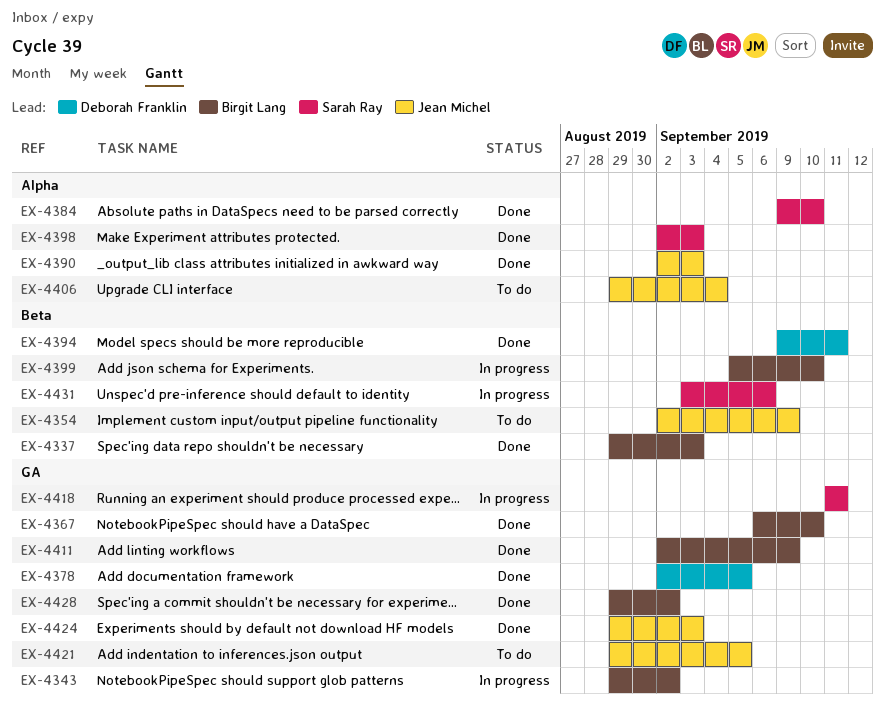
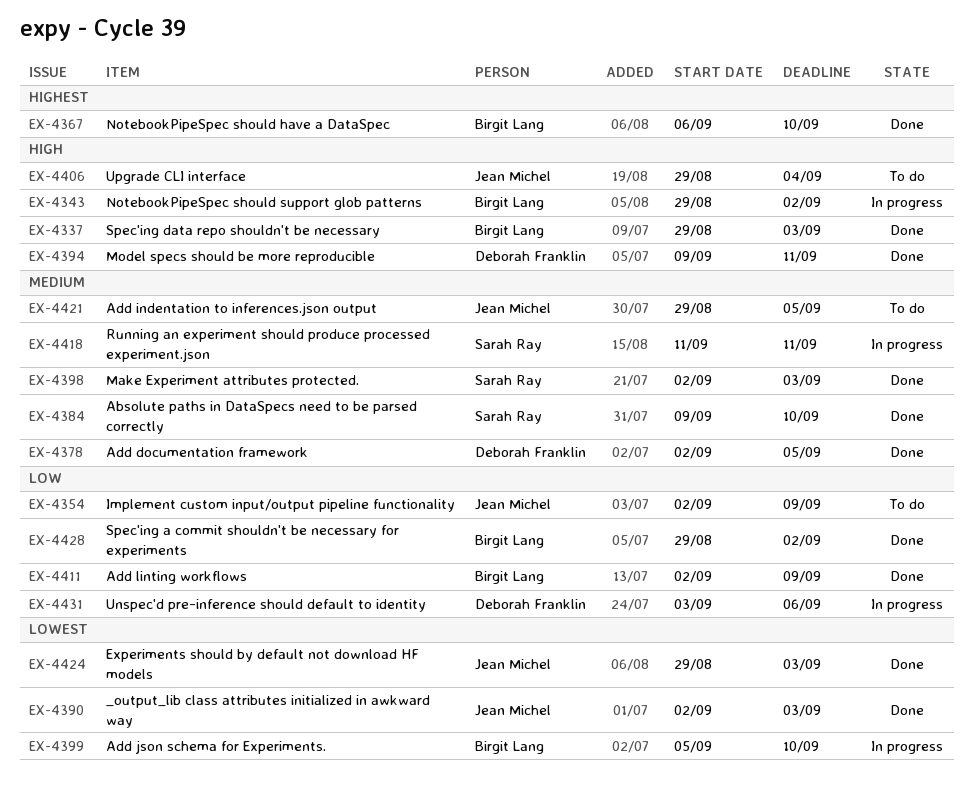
EX-4431, owner: Sarah Ray -> Deborah Franklin

